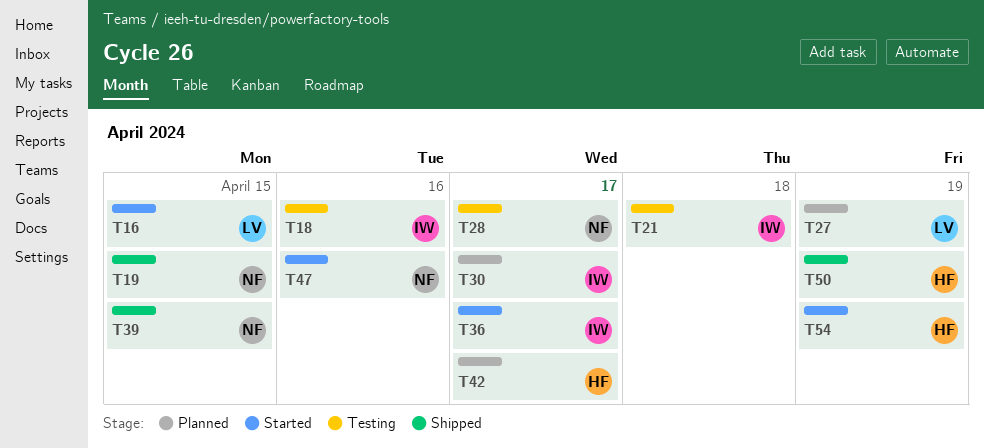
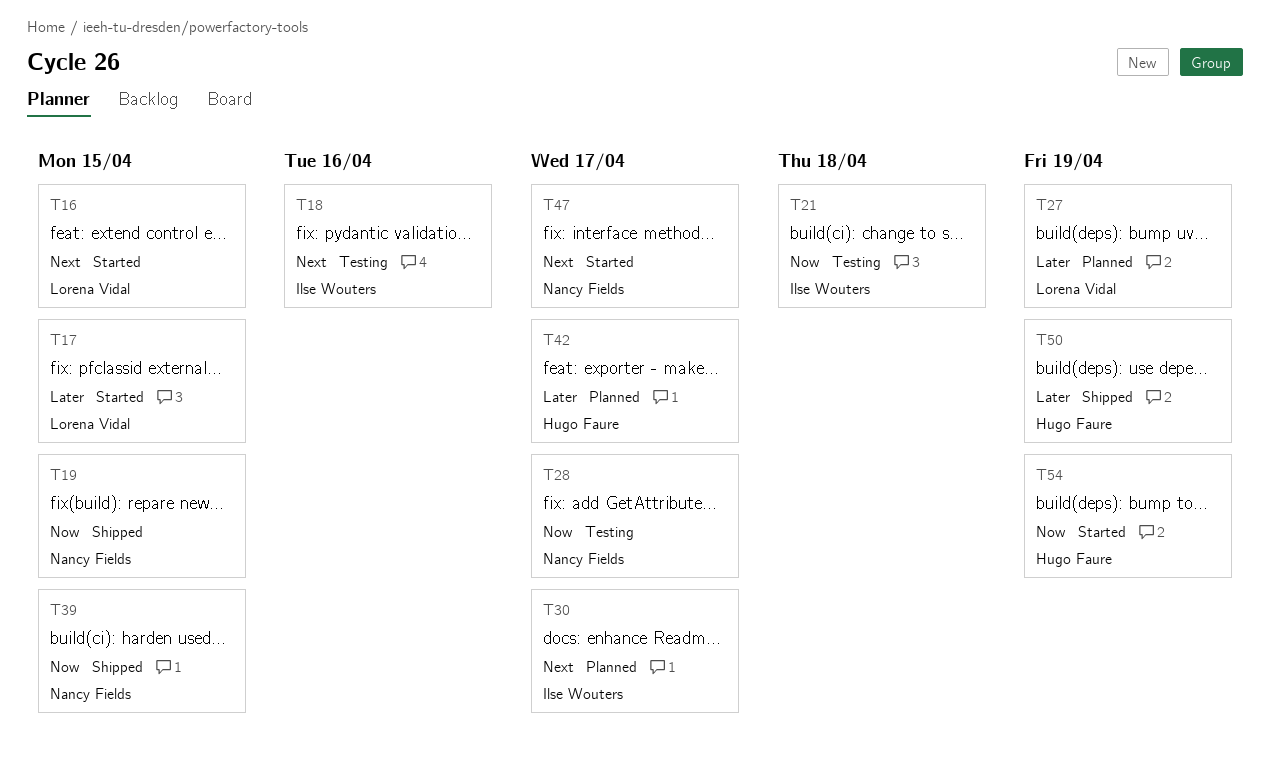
T17: none -> present
T36: present -> none
T47, due: Apr 16 -> Apr 17

